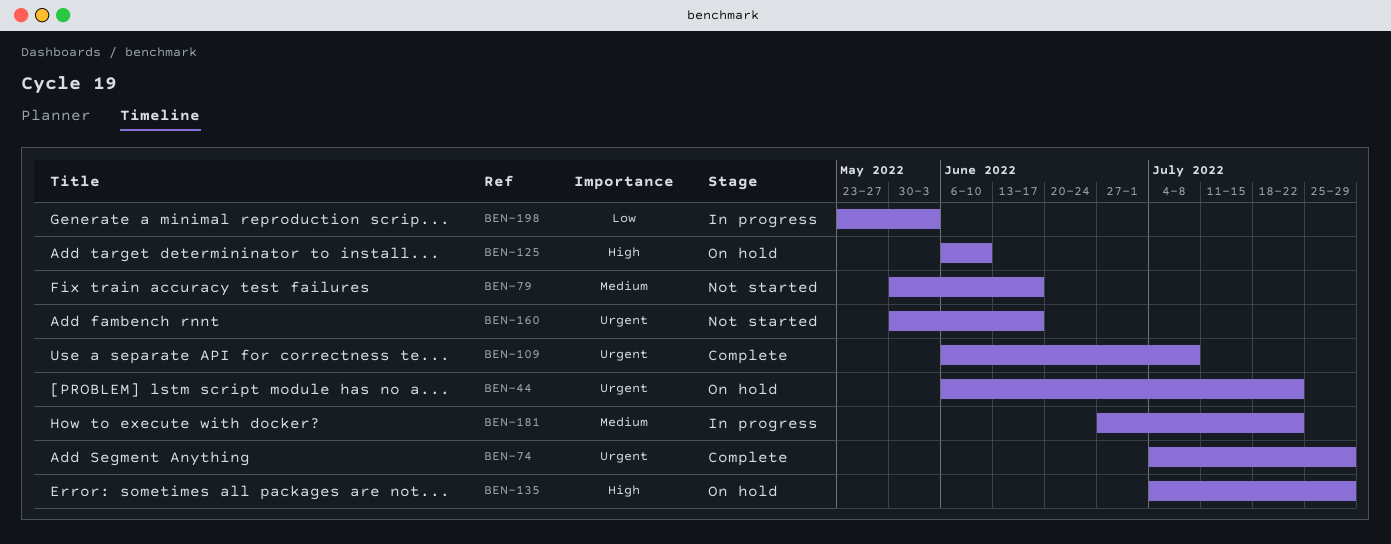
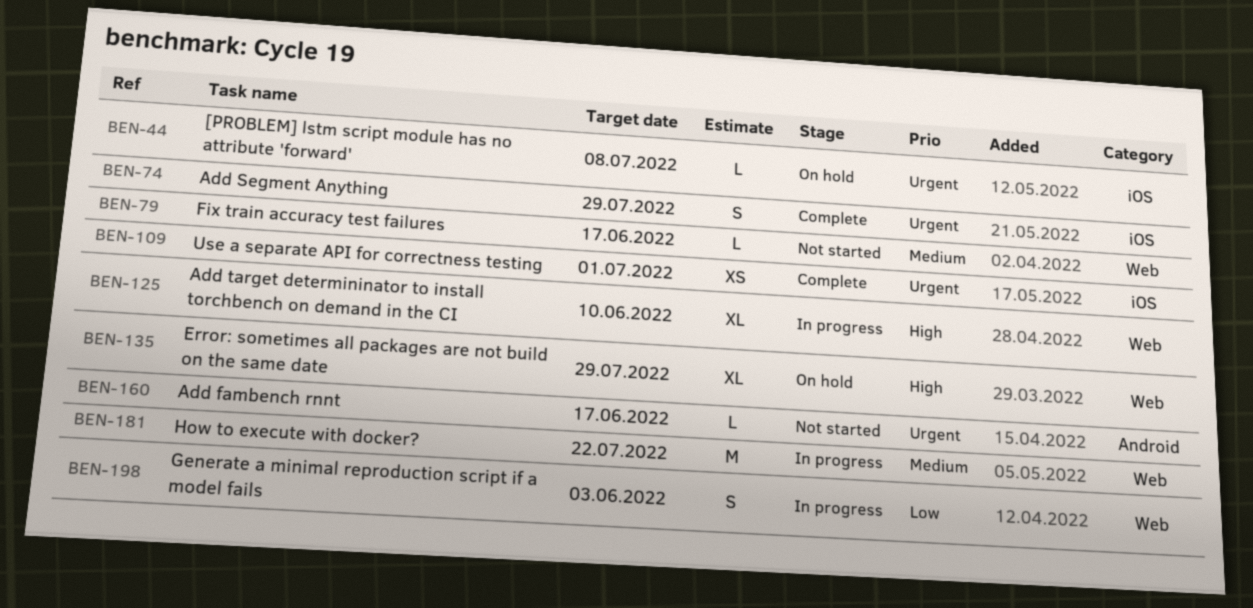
BEN-44, due: Jul 22 -> Jul 8
BEN-109, due: Jul 8 -> Jul 1
BEN-125, status: On hold -> In progress

